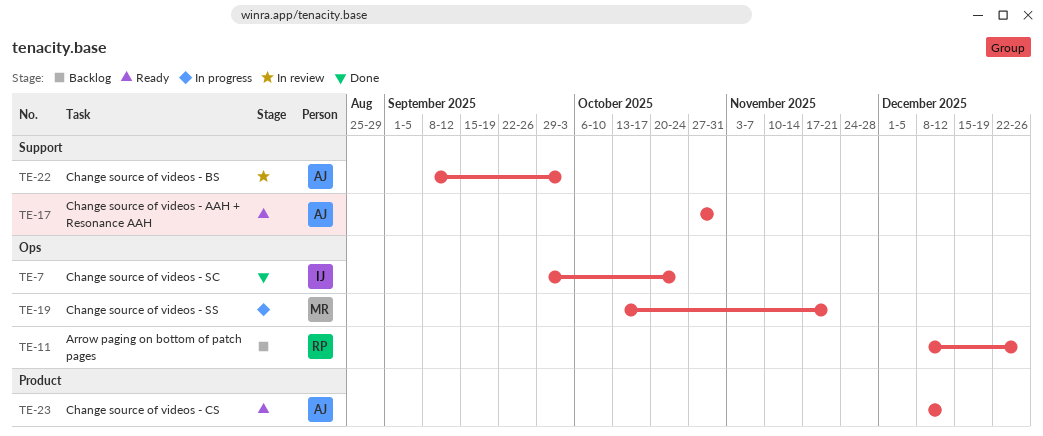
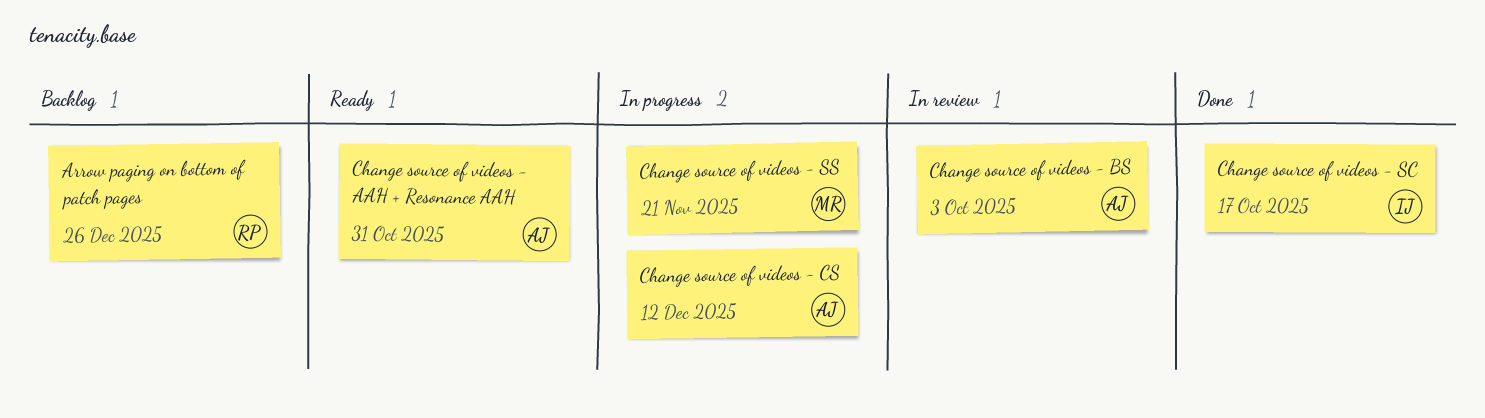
Change source of videos - CS, status: Ready -> In progress
Change source of videos - SC, due: Oct 24 -> Oct 17

